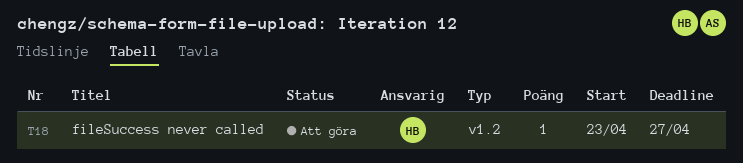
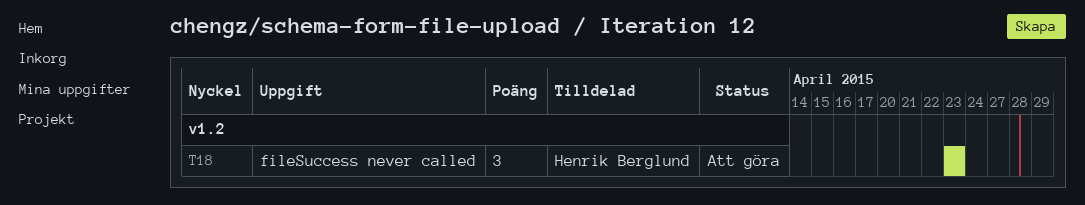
T18, estimate: 1 -> 3
T18, due: Apr 27 -> Apr 23

